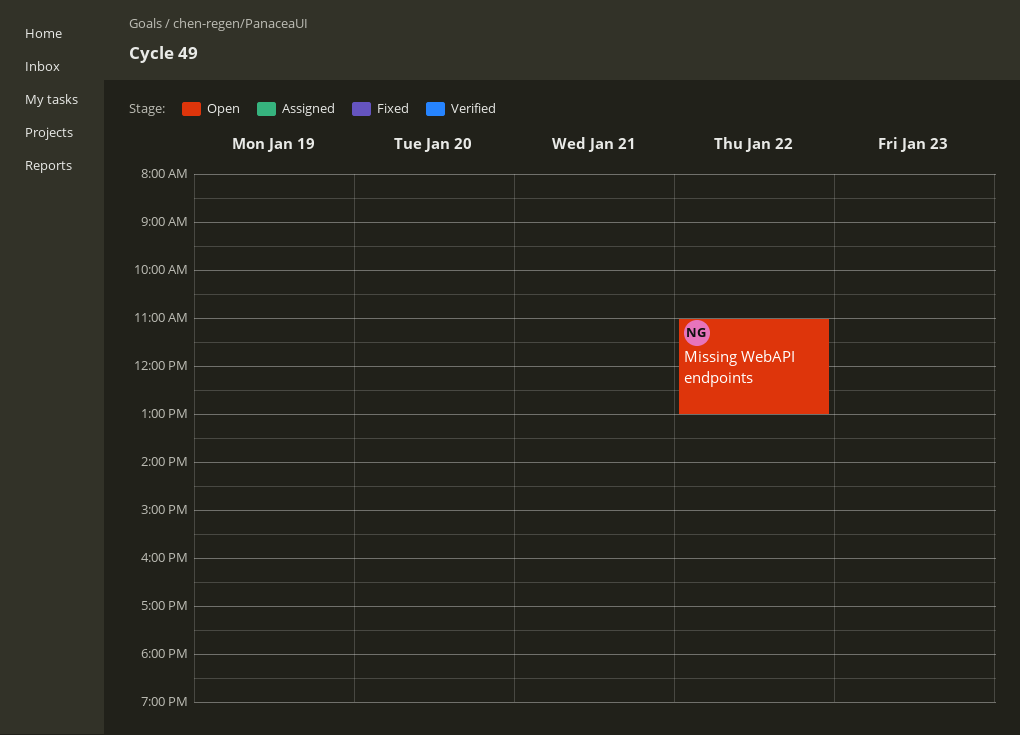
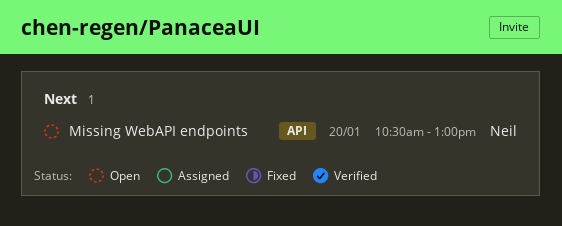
Missing WebAPI endpoints, day: Jan 22 -> Jan 20
Missing WebAPI endpoints, begins: 11:00 -> 10:30

